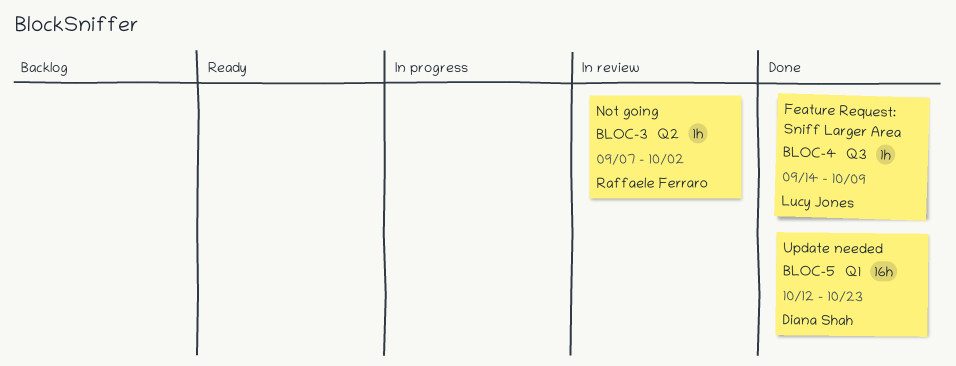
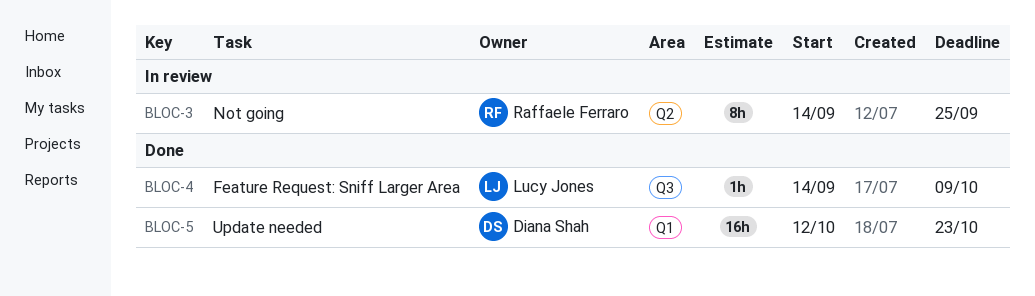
BLOC-3, estimate: 1h -> 8h
BLOC-3, start: Sep 7 -> Sep 14
BLOC-3, due: Oct 2 -> Sep 25

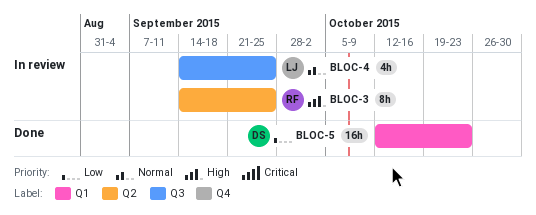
BLOC-4, status: Done -> In review
BLOC-4, estimate: 1h -> 4h
BLOC-4, due: Oct 9 -> Sep 25

